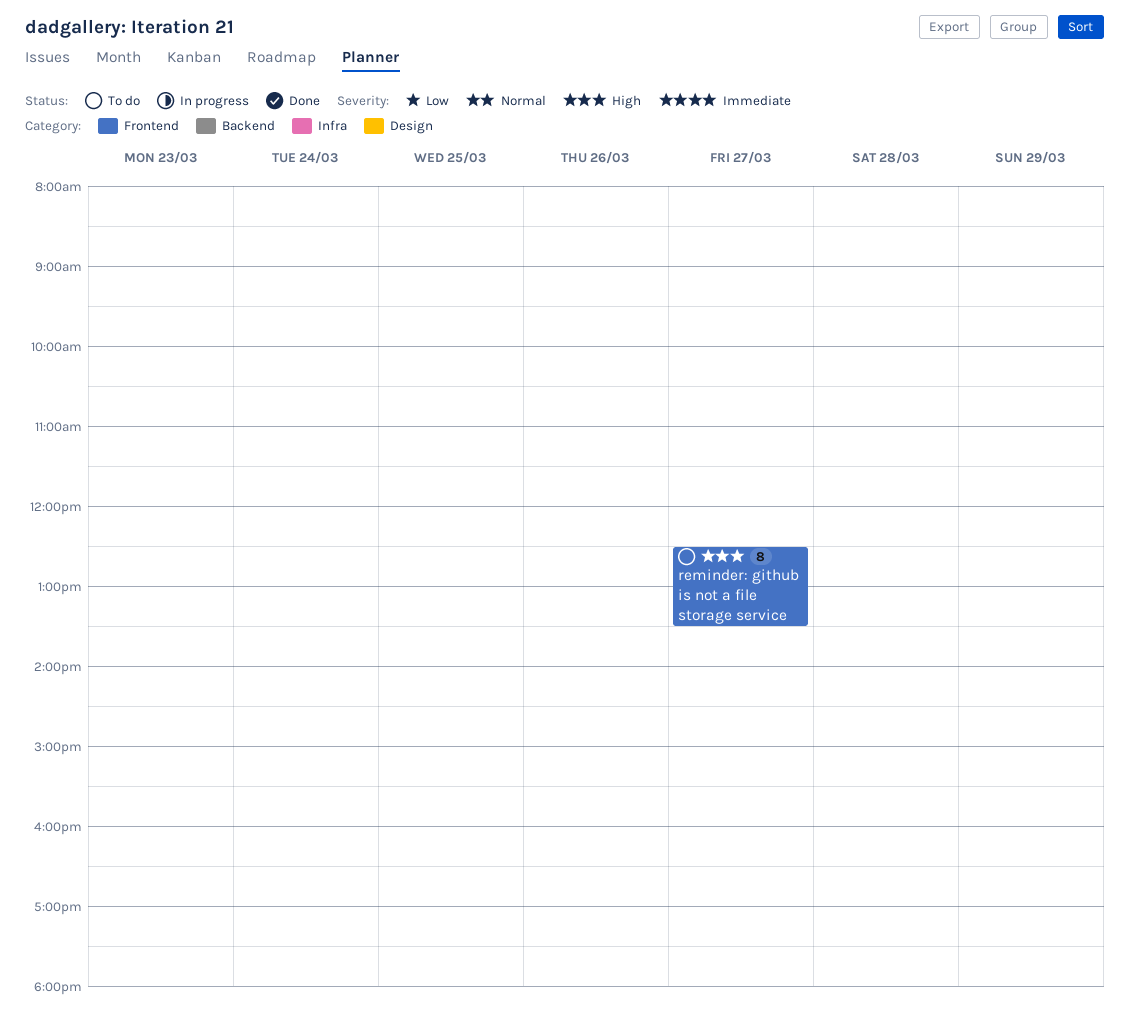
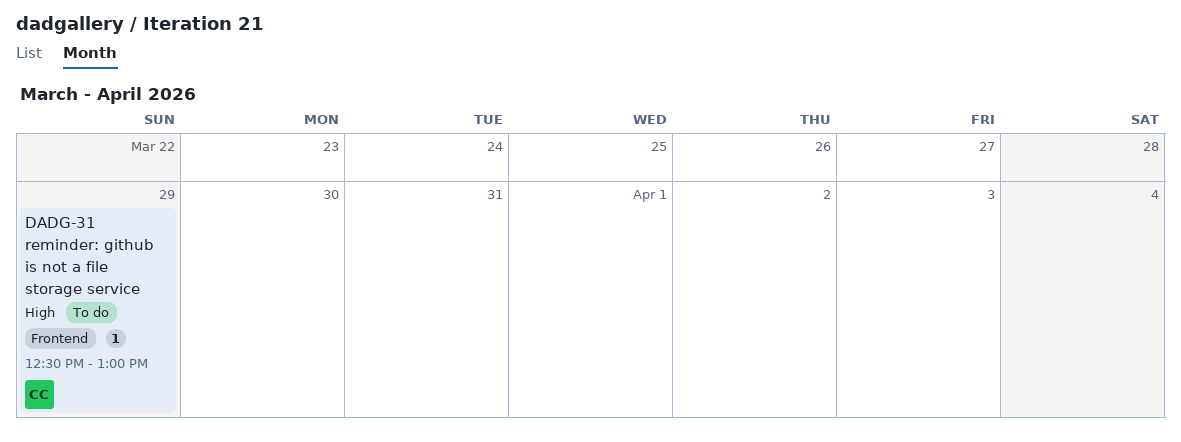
reminder: github is not a file storage service, estimate: 8 -> 1
reminder: github is not a file storage service, day: Mar 27 -> Mar 29
reminder: github is not a file storage service, ends: 13:30 -> 13:00

